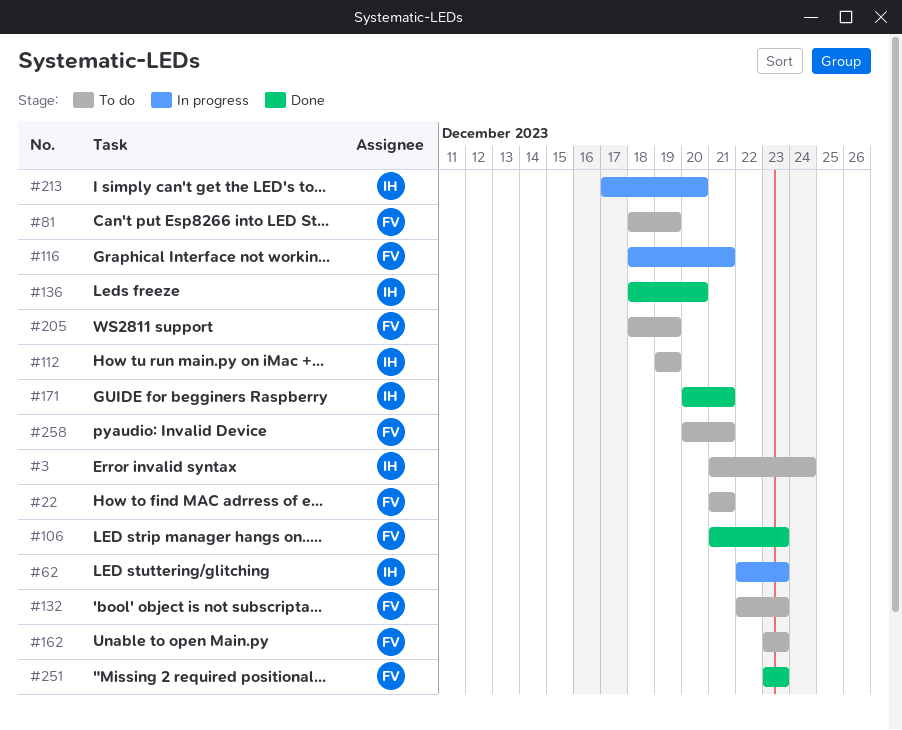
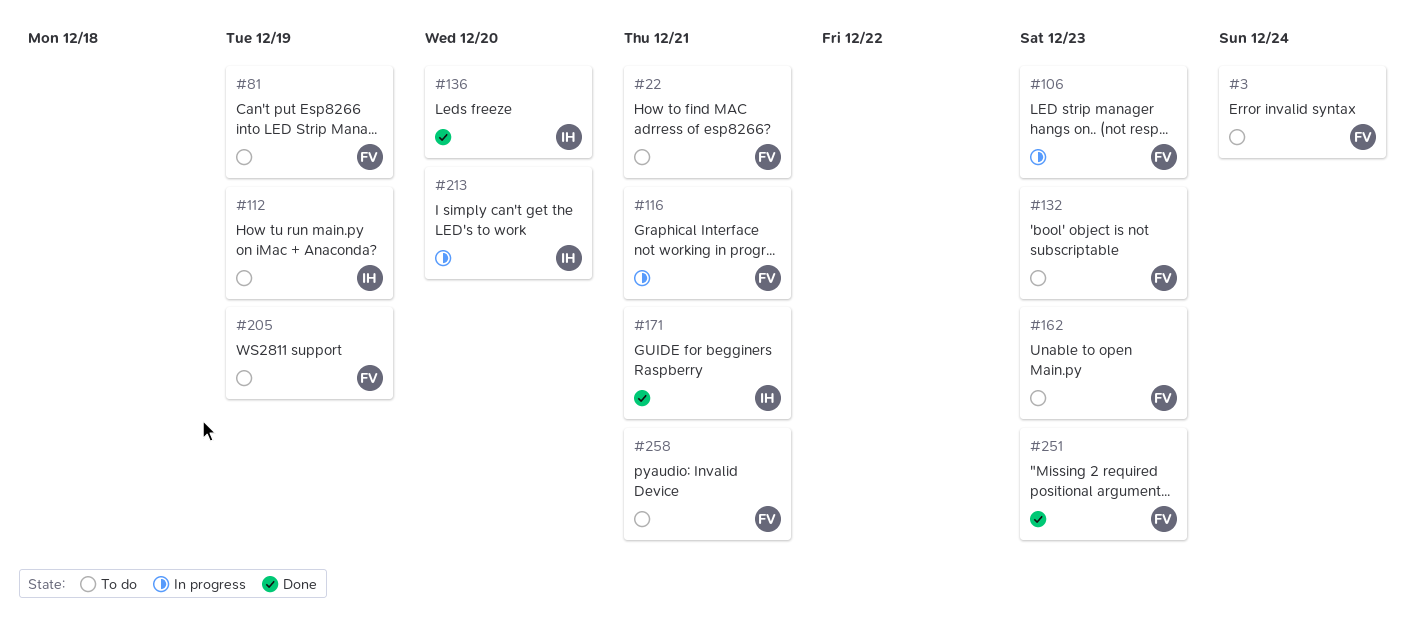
#3, owner: IH -> FV
#62: present -> none
#106, status: Done -> In progress

